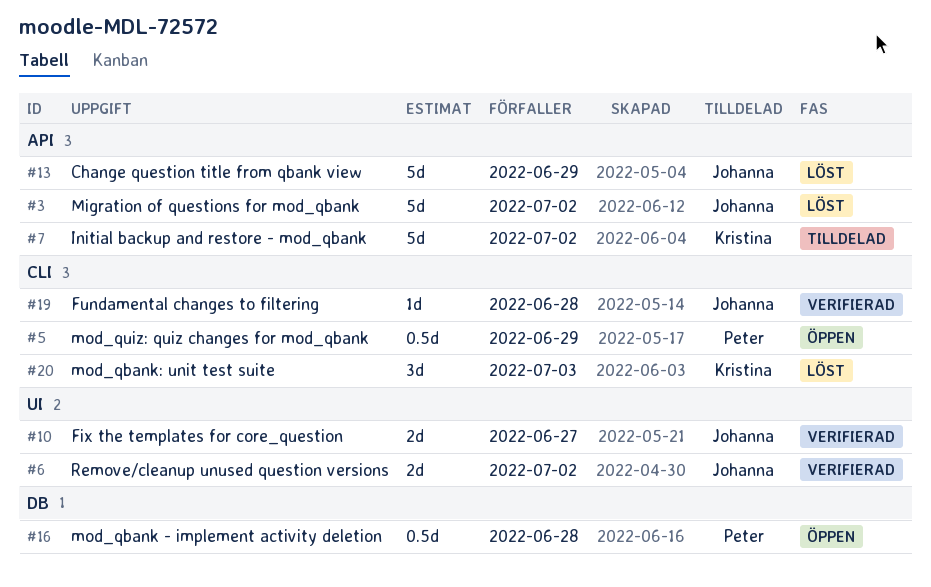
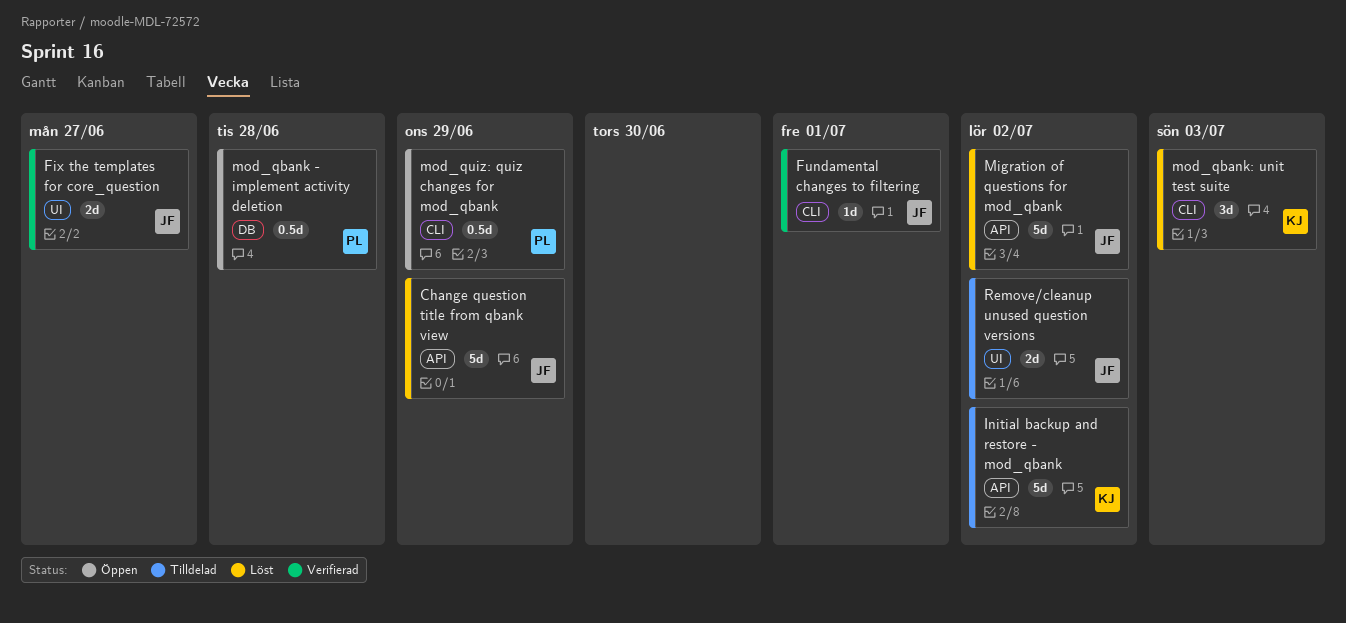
Fundamental changes to filtering, due: Jun 28 -> Jul 1
Remove/cleanup unused question versions, status: Verifierad -> Tilldelad

